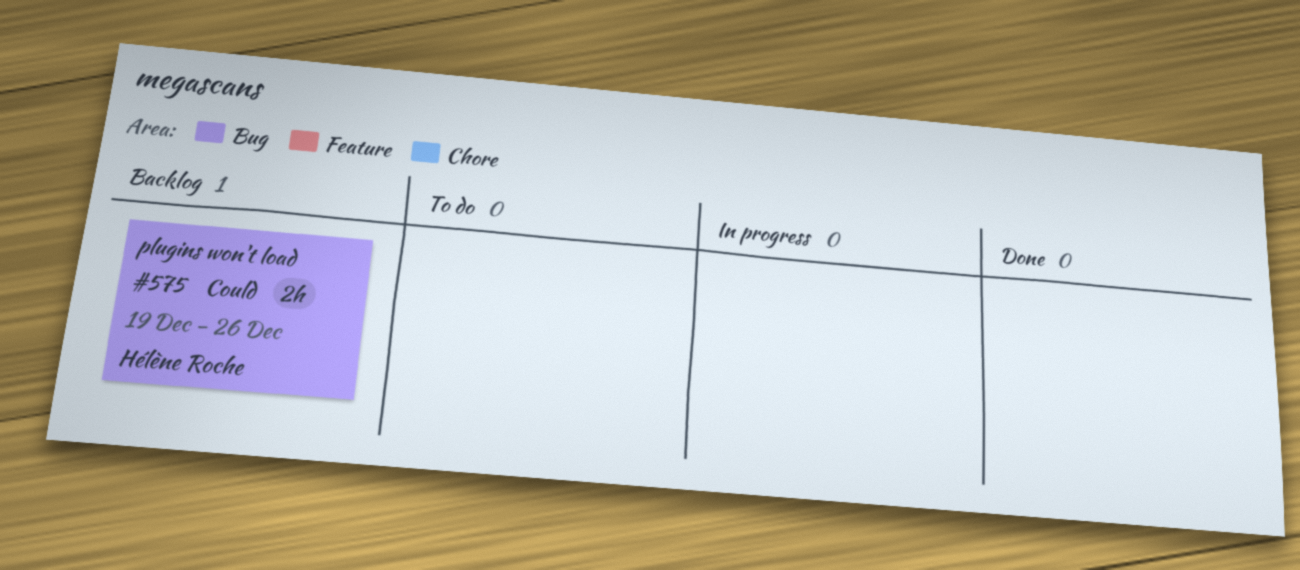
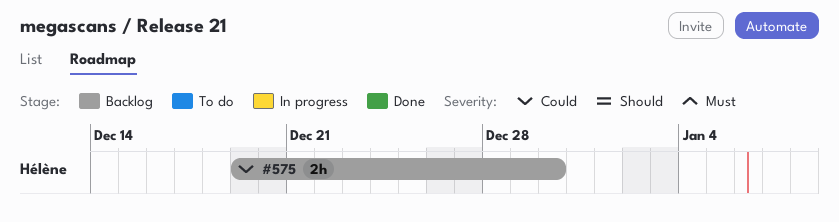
#575, due: Dec 26 -> Dec 30

